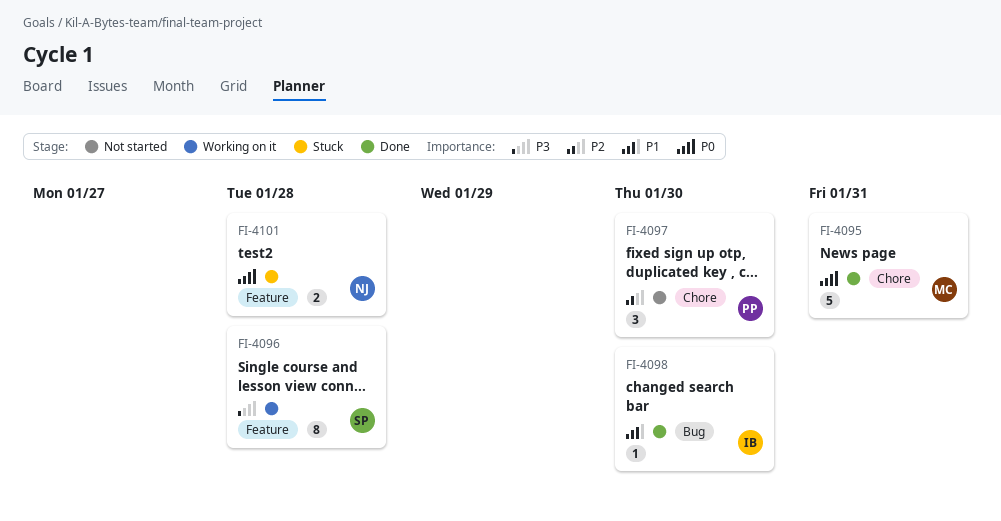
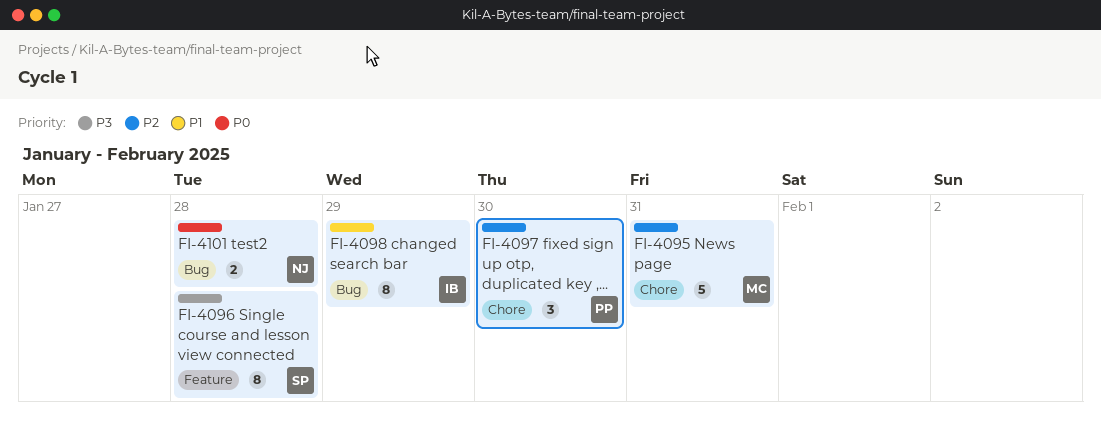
FI-4095, priority: P0 -> P2
FI-4098, estimate: 1 -> 8
FI-4098, due: Jan 30 -> Jan 29
FI-4101, label: Feature -> Bug

